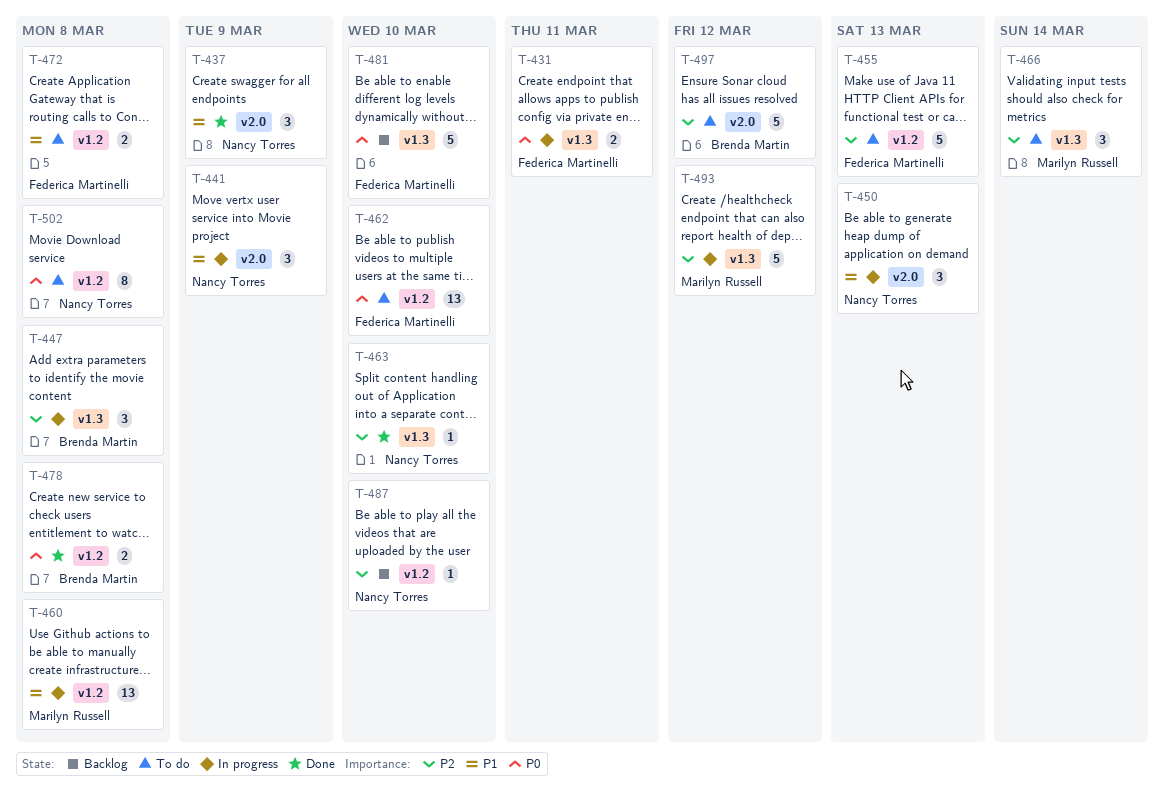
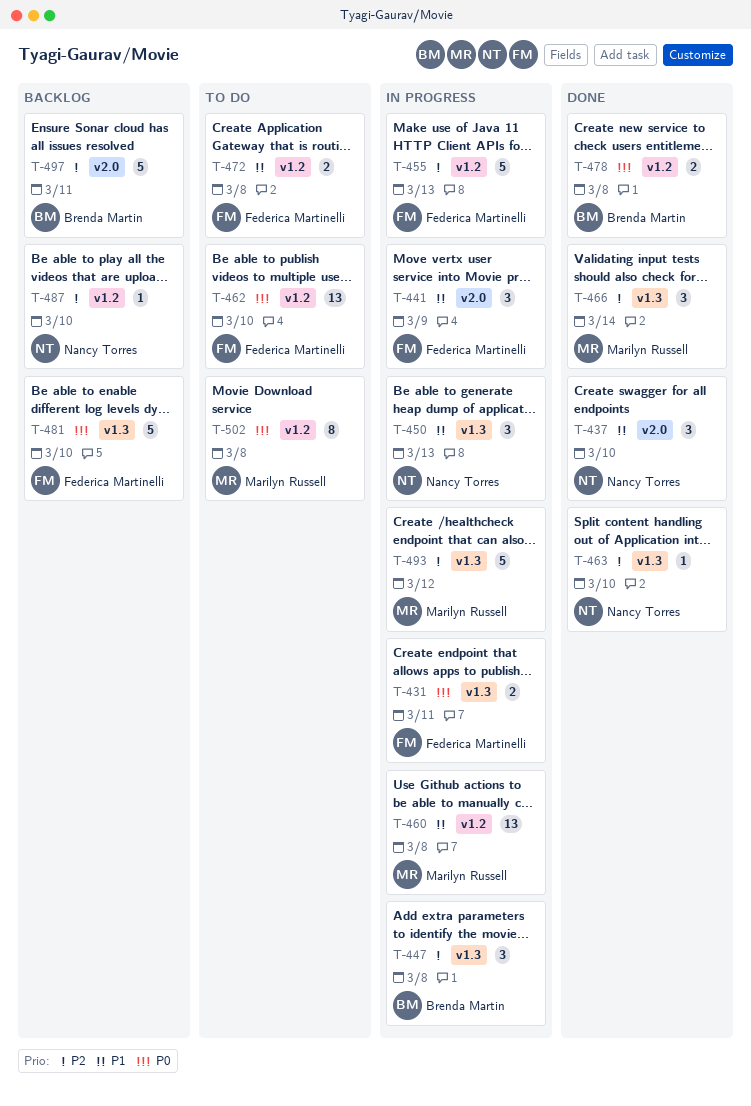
T-437, due: Mar 9 -> Mar 10
T-441, owner: Nancy Torres -> Federica Martinelli
T-450, label: v2.0 -> v1.3
T-455, status: To do -> In progress
T-466, status: To do -> Done
T-497, status: To do -> Backlog
T-497, due: Mar 12 -> Mar 11
T-502, owner: Nancy Torres -> Marilyn Russell

